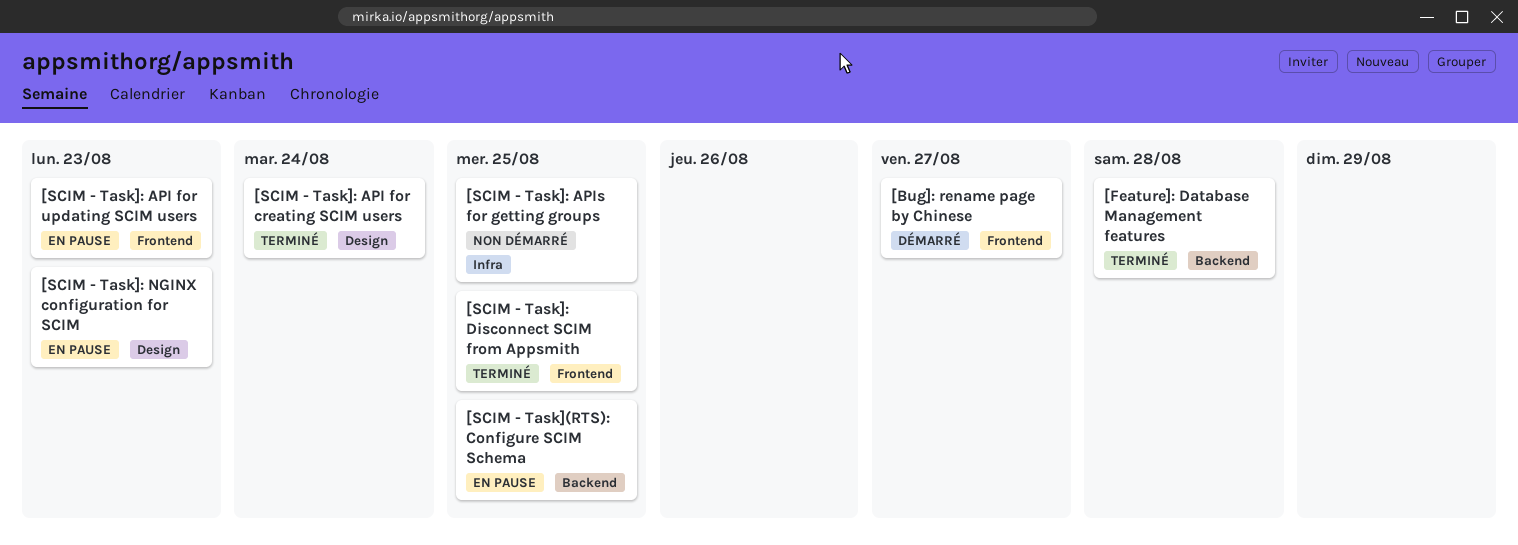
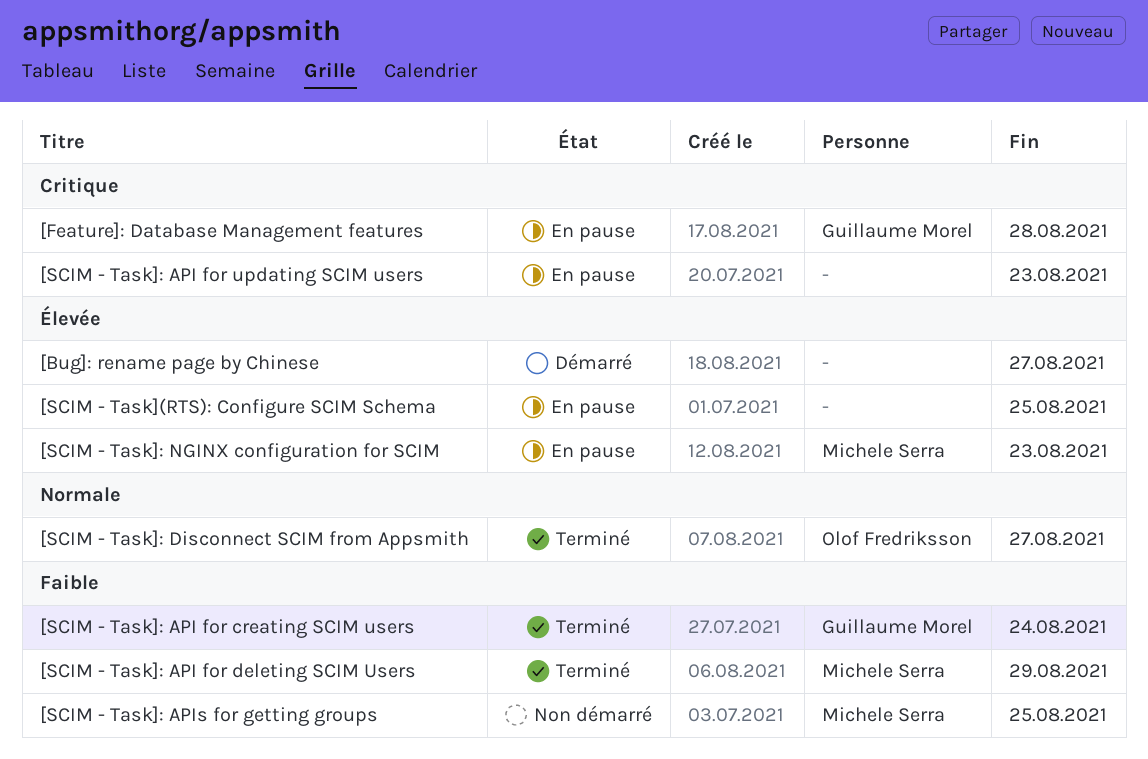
[Feature]: Database Management features, status: Terminé -> En pause
[SCIM - Task]: API for deleting SCIM Users: none -> present
[SCIM - Task]: Disconnect SCIM from Appsmith, due: Aug 25 -> Aug 27

